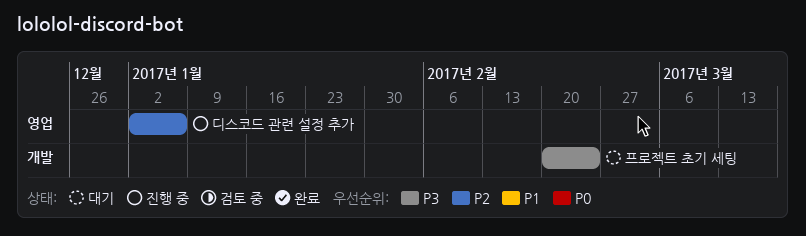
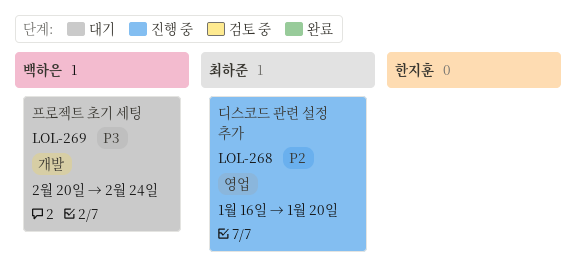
디스코드 관련 설정 추가, start: Jan 2 -> Jan 16
디스코드 관련 설정 추가, due: Jan 6 -> Jan 20

